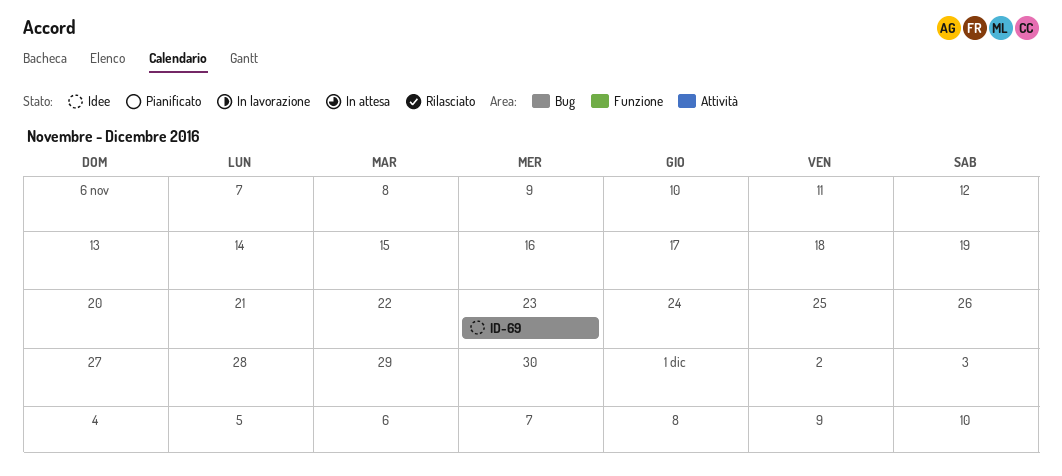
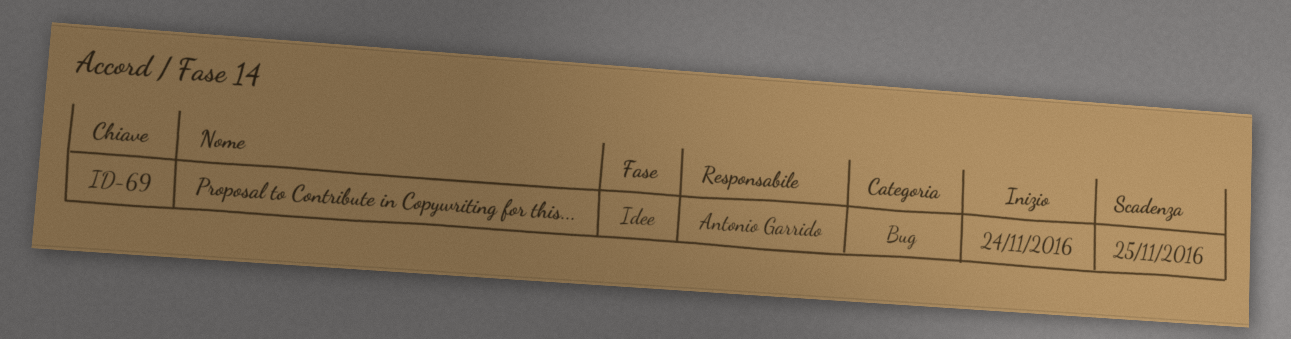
ID-69, start: Nov 23 -> Nov 24
ID-69, due: Nov 23 -> Nov 25

